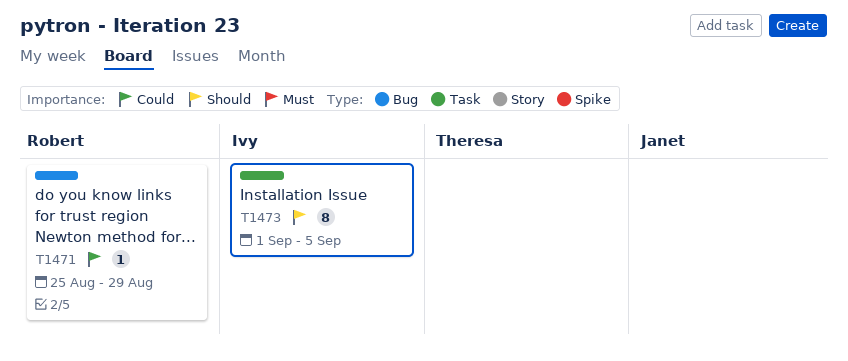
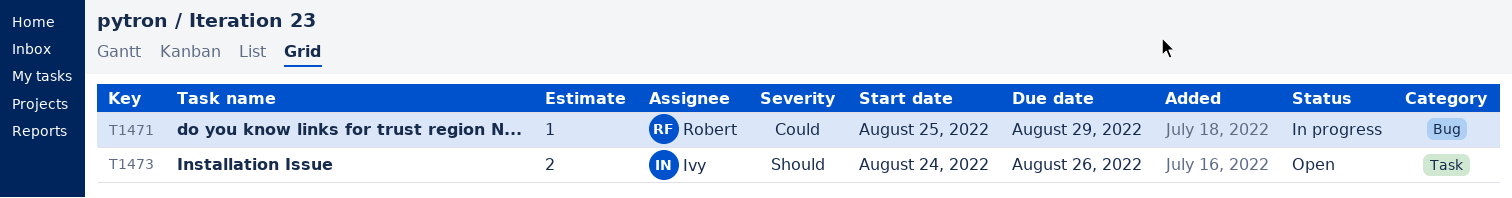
T1473, estimate: 8 -> 2
T1473, start: Sep 1 -> Aug 24
T1473, due: Sep 5 -> Aug 26

